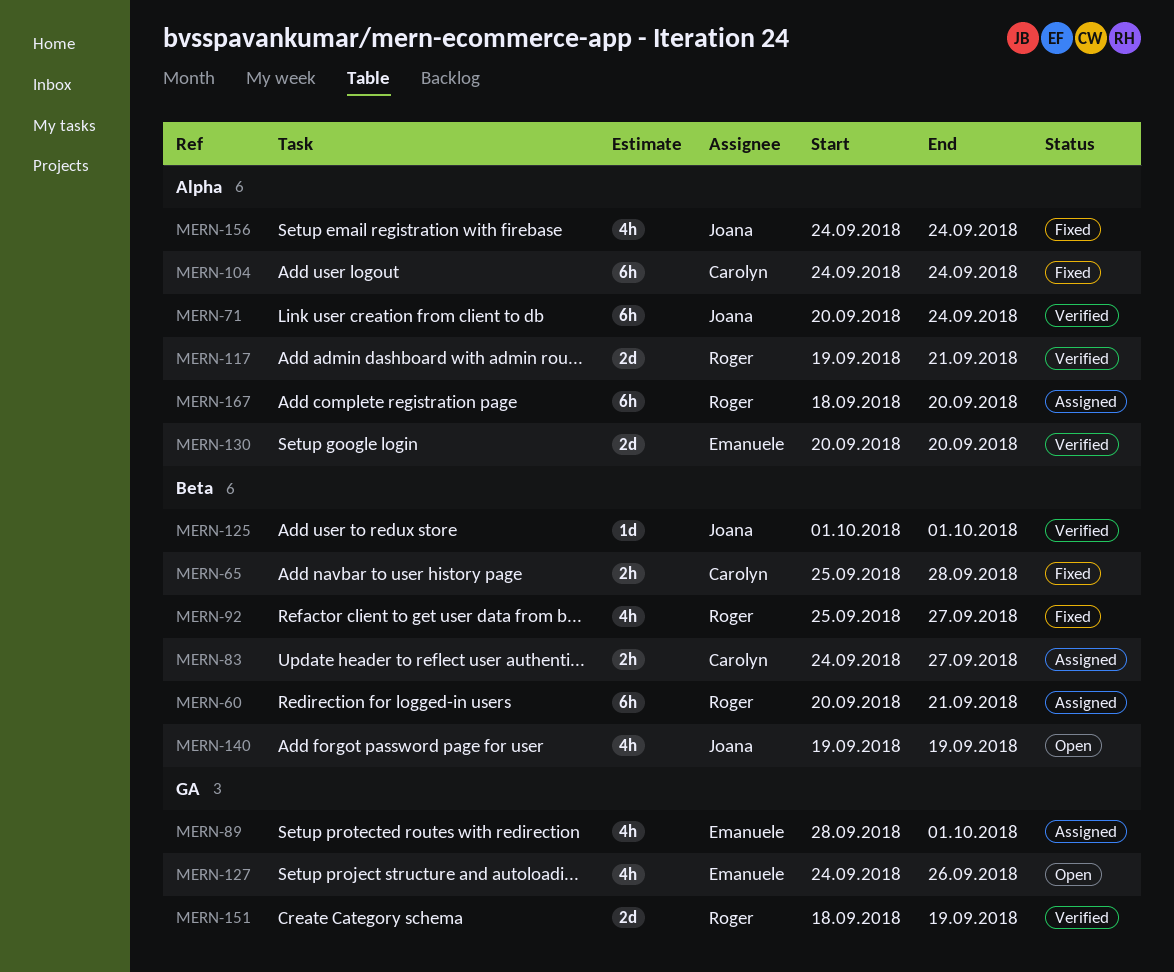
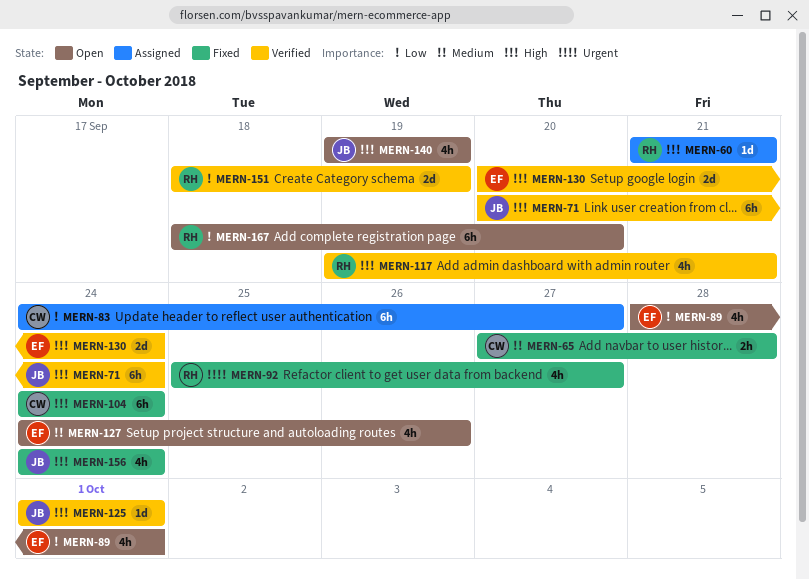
MERN-60, estimate: 6h -> 1d
MERN-60, start: Sep 20 -> Sep 21
MERN-65, start: Sep 25 -> Sep 27
MERN-83, estimate: 2h -> 6h
MERN-89, status: Assigned -> Open
MERN-117, estimate: 2d -> 4h
MERN-130, due: Sep 20 -> Sep 24
MERN-167, status: Assigned -> Open

